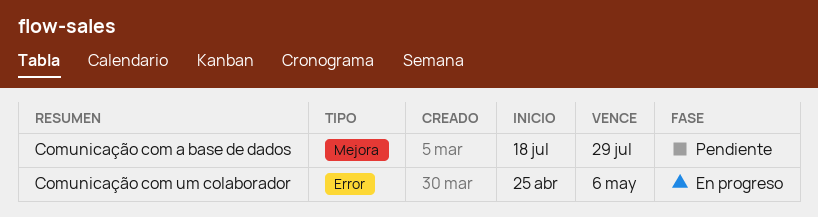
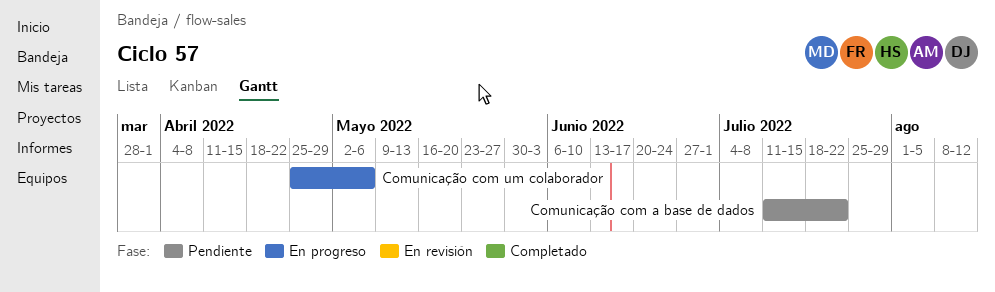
Comunicação com a base de dados, start: Jul 18 -> Jul 11
Comunicação com a base de dados, due: Jul 29 -> Jul 22

